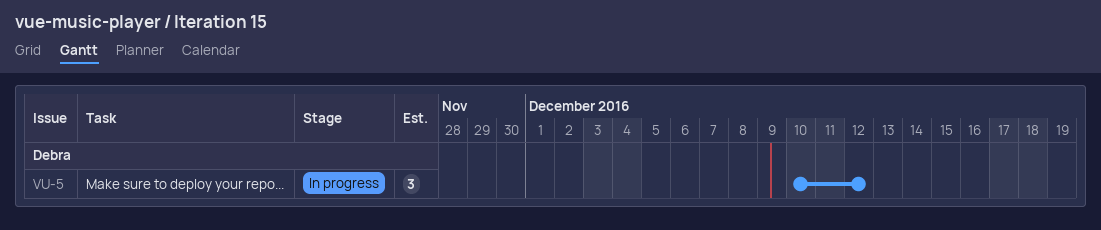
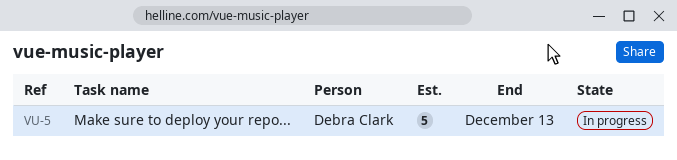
VU-5, estimate: 3 -> 5
VU-5, due: Dec 12 -> Dec 13

